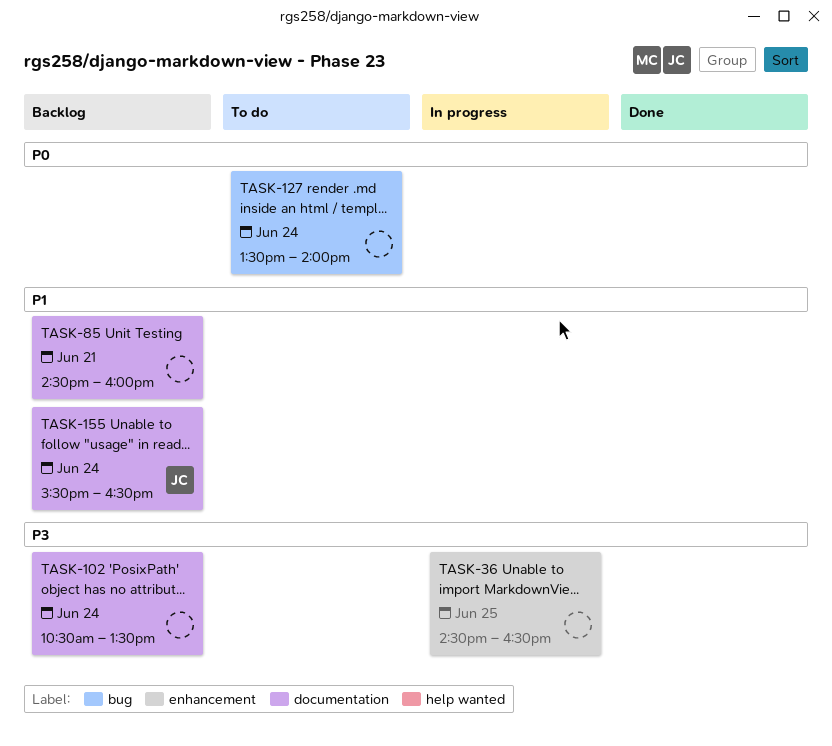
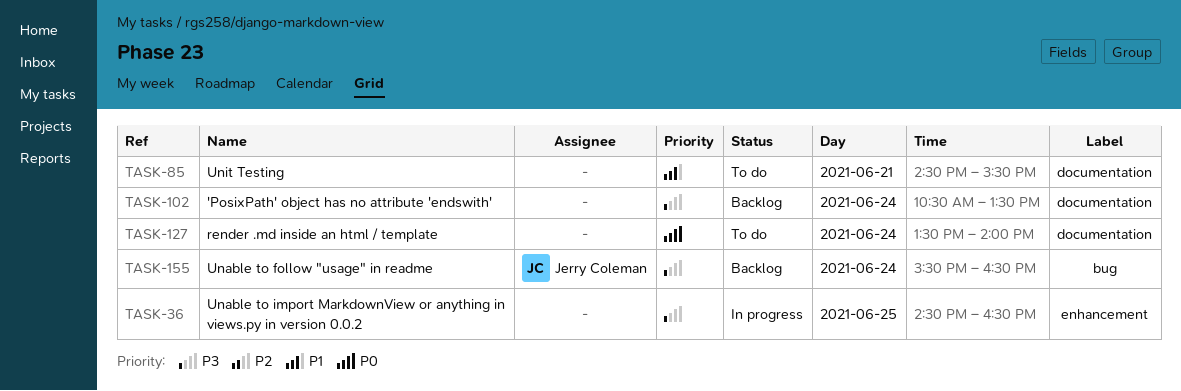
TASK-85, status: Backlog -> To do
TASK-85, ends: 16:00 -> 15:30
TASK-127, label: bug -> documentation
TASK-155, priority: P1 -> P3
TASK-155, label: documentation -> bug

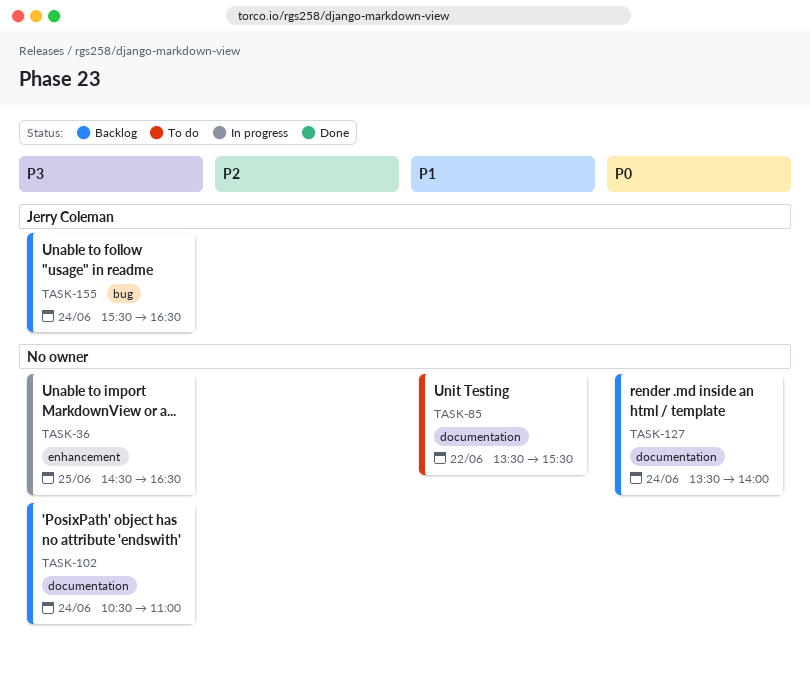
TASK-85, day: Jun 21 -> Jun 22
TASK-85, begins: 14:30 -> 13:30
TASK-102, ends: 13:30 -> 11:00
TASK-127, status: To do -> Backlog

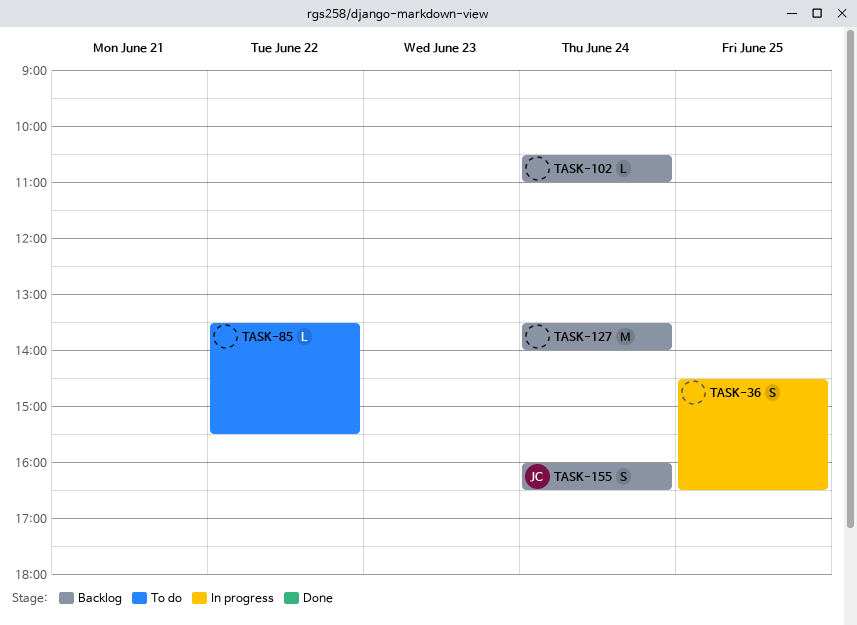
TASK-155, begins: 15:30 -> 16:00

